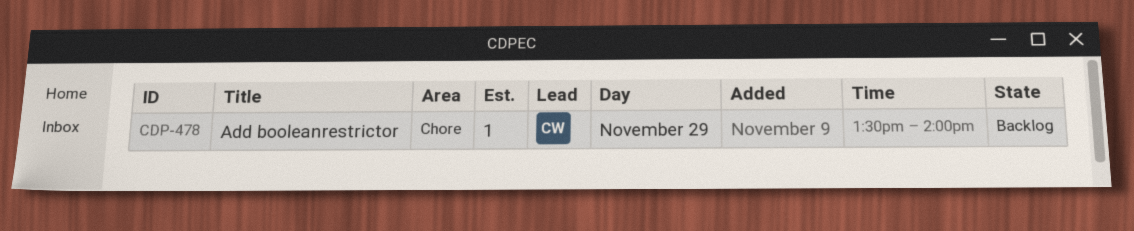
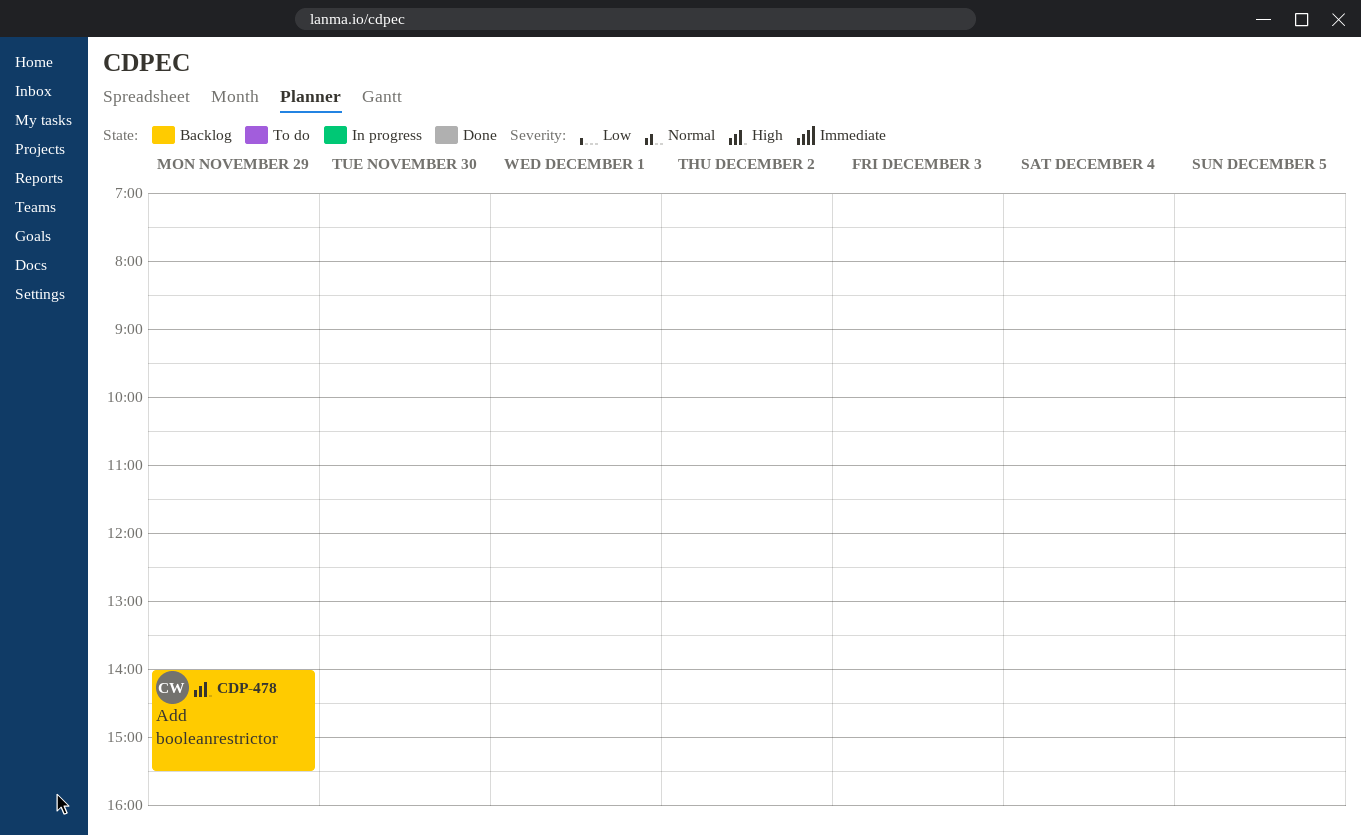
CDP-478, begins: 13:30 -> 14:00
CDP-478, ends: 14:00 -> 15:30

